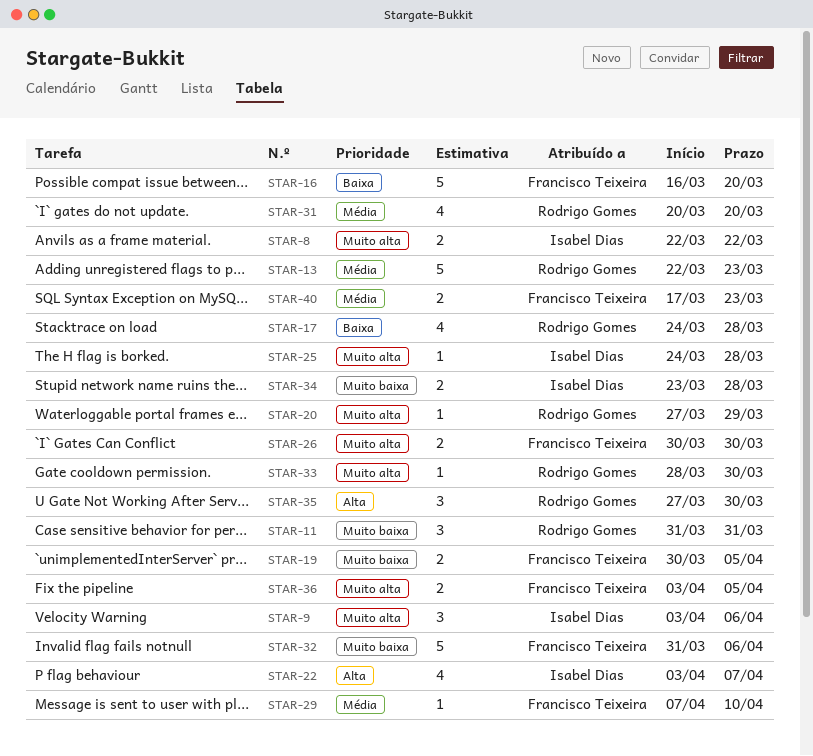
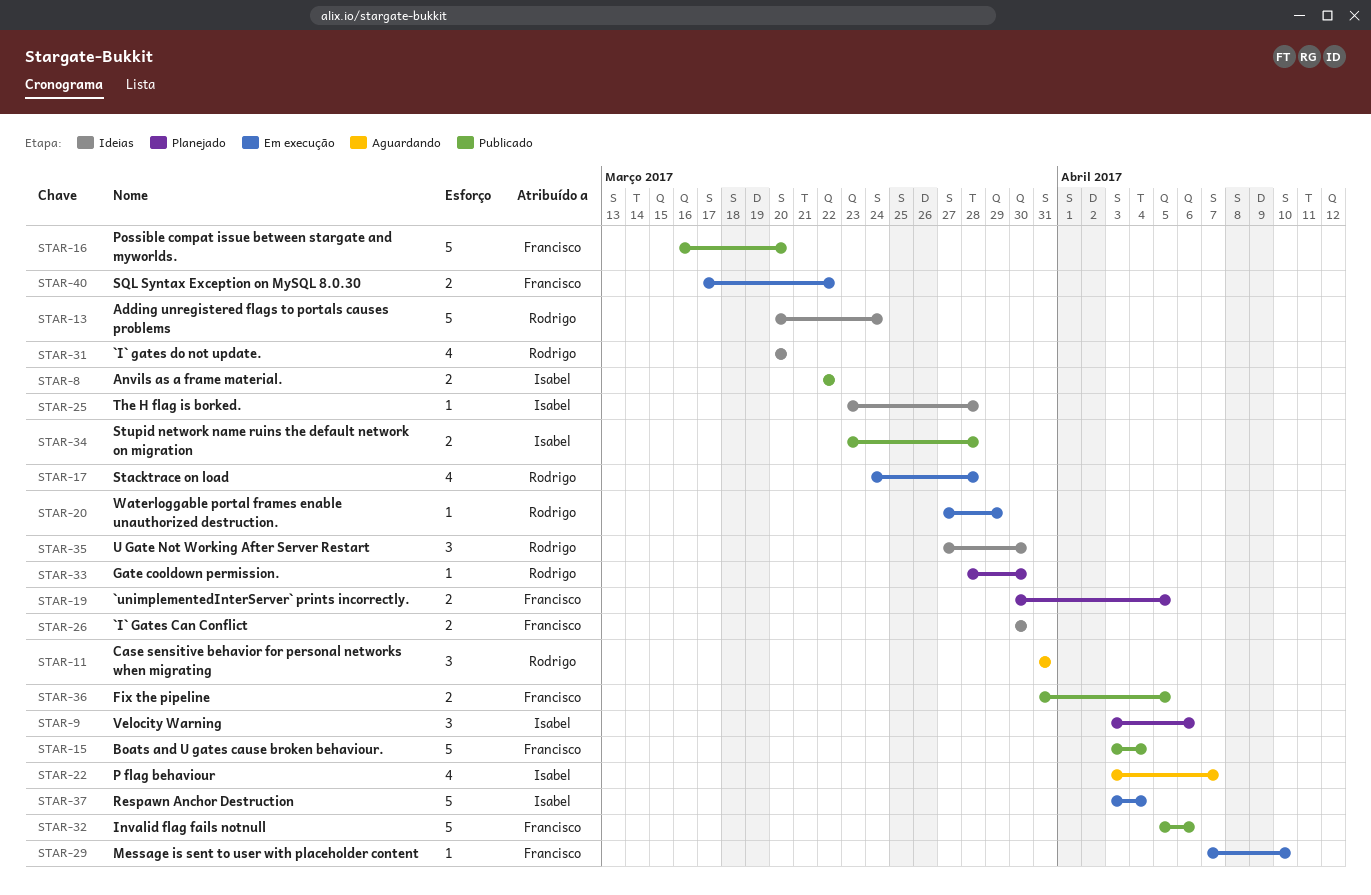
STAR-13, start: Mar 22 -> Mar 20
STAR-13, due: Mar 23 -> Mar 24
STAR-15: none -> present
STAR-25, start: Mar 24 -> Mar 23
STAR-32, start: Mar 31 -> Apr 5
STAR-36, start: Apr 3 -> Mar 31
STAR-37: none -> present
STAR-40, due: Mar 23 -> Mar 22

